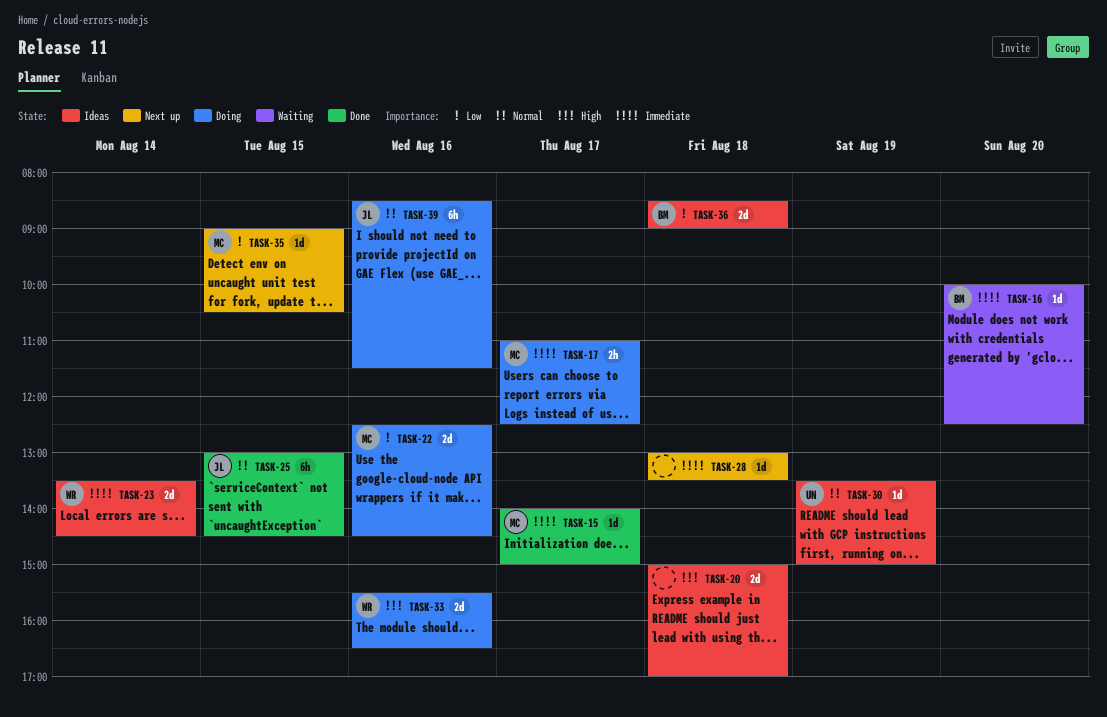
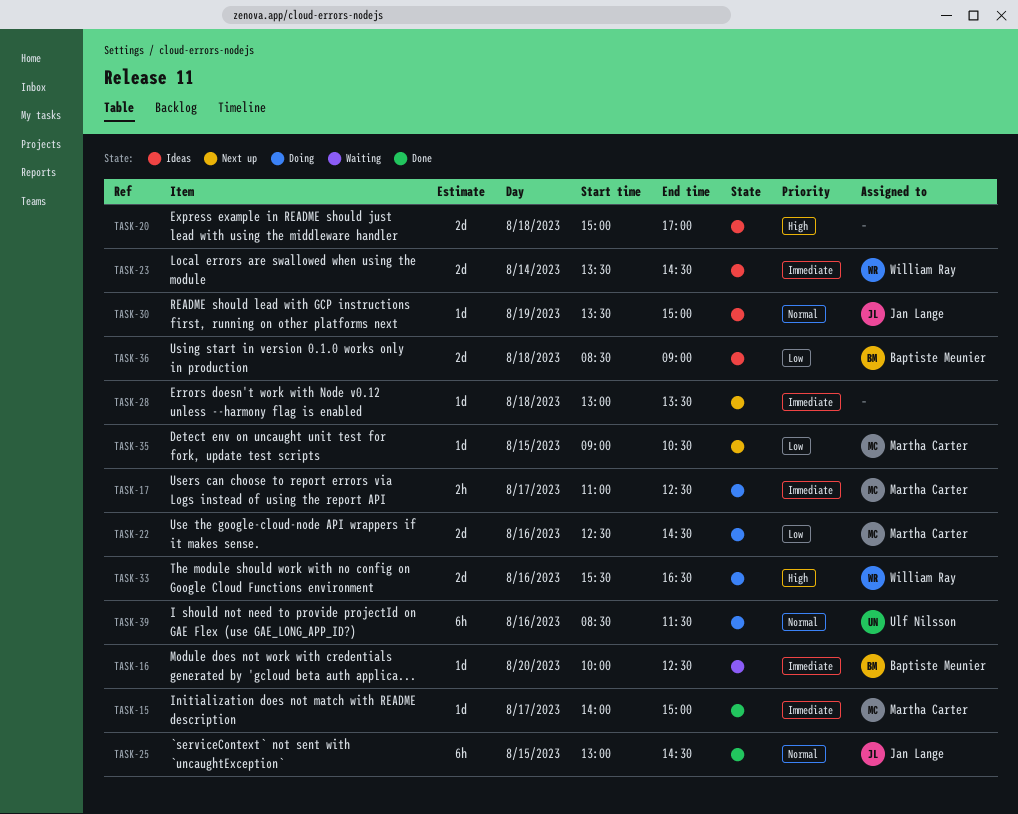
TASK-30, owner: Ulf Nilsson -> Jan Lange
TASK-39, owner: Jan Lange -> Ulf Nilsson

